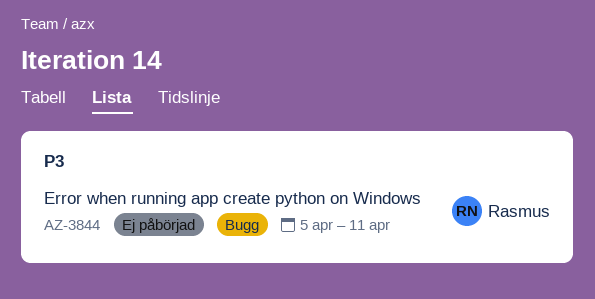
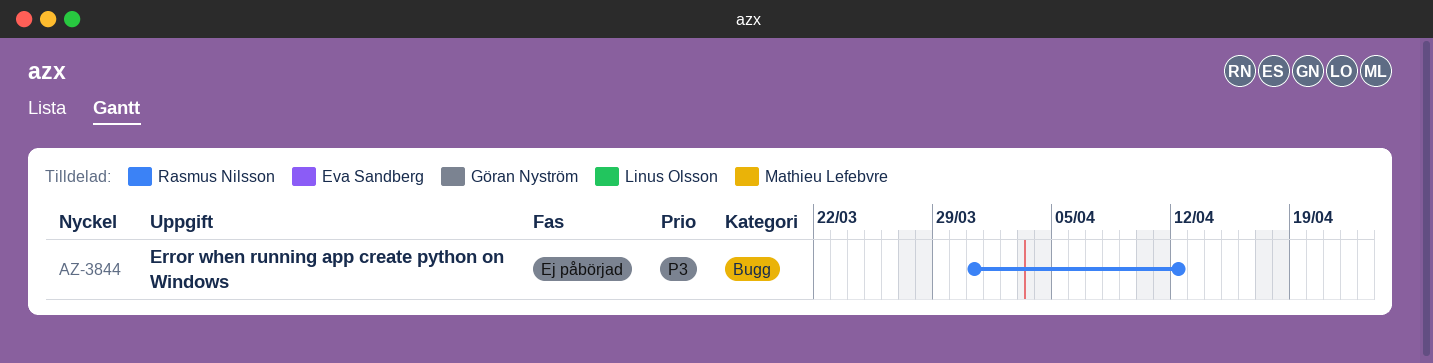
AZ-3844, start: Apr 5 -> Mar 31
AZ-3844, due: Apr 11 -> Apr 12

